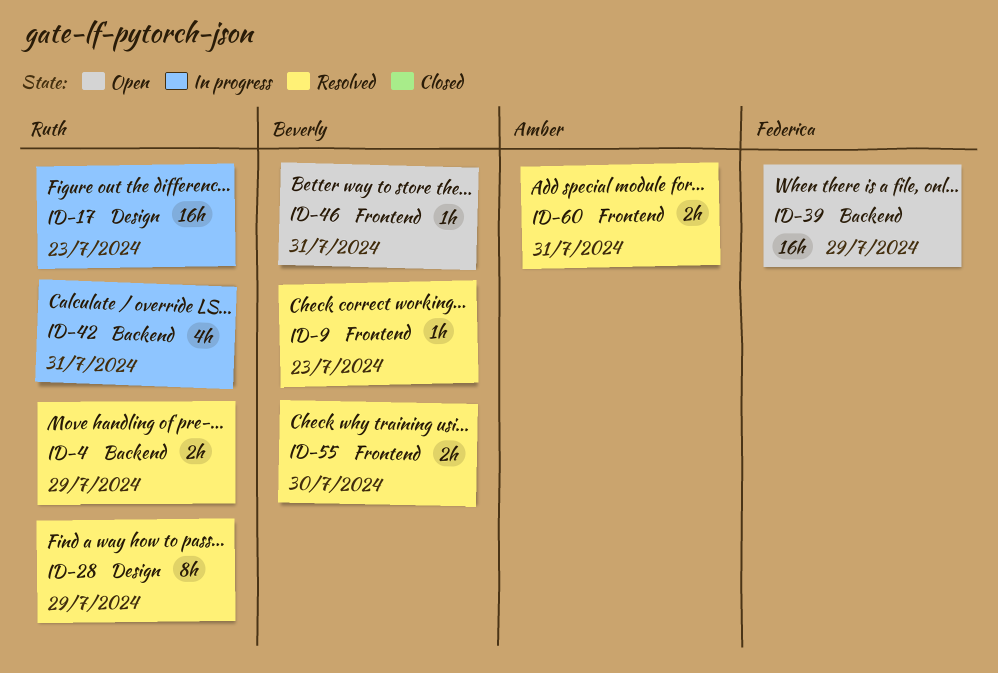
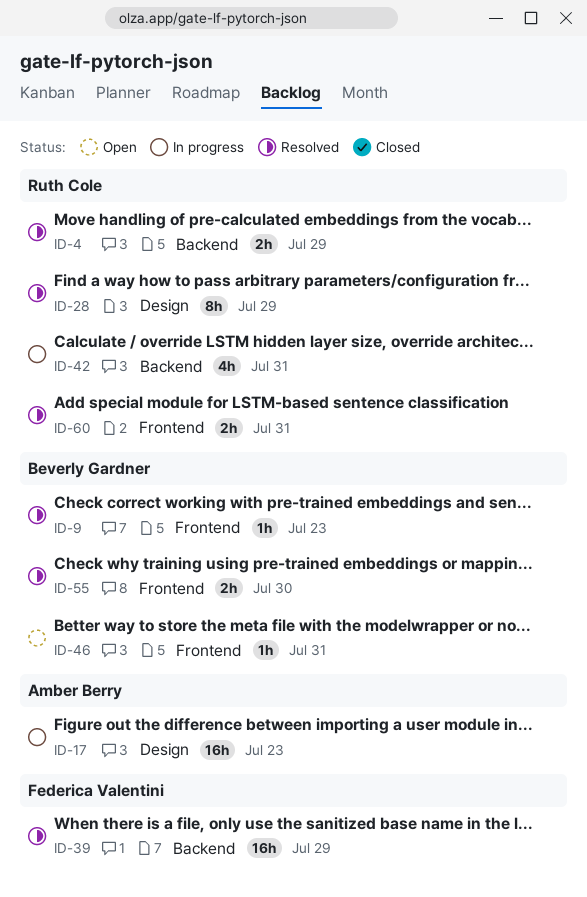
ID-17, owner: Ruth Cole -> Amber Berry
ID-39, status: Open -> Resolved
ID-60, owner: Amber Berry -> Ruth Cole

